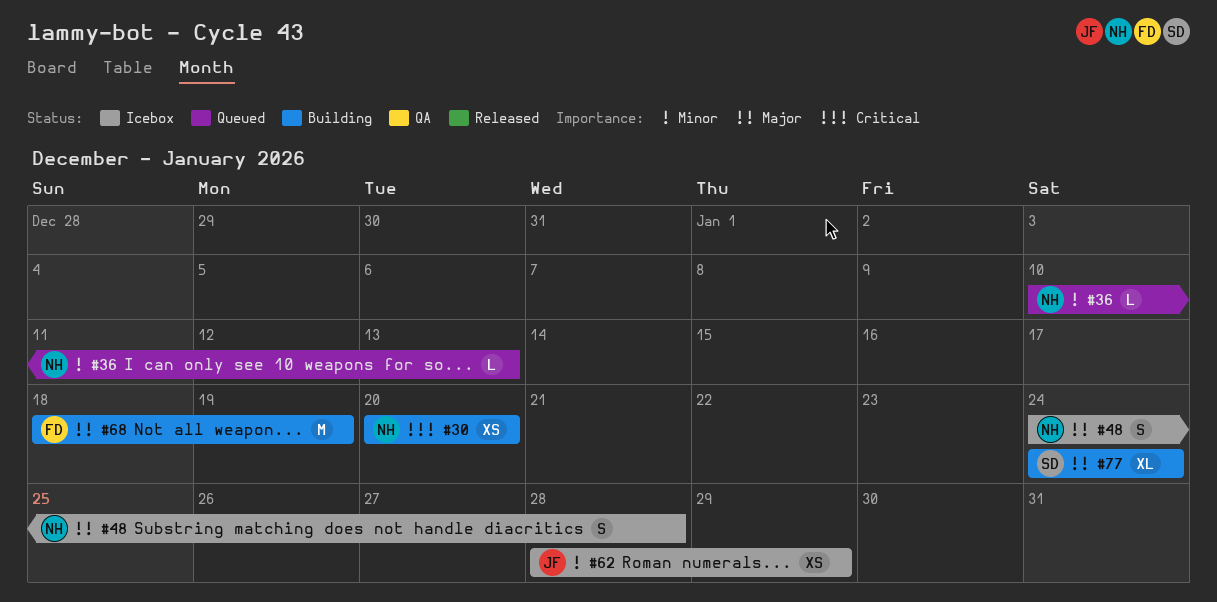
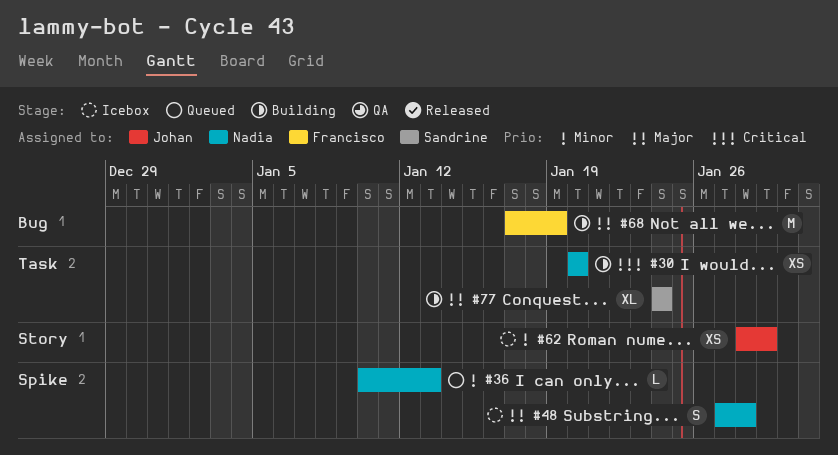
#48, start: Jan 24 -> Jan 27
#68, start: Jan 18 -> Jan 17

